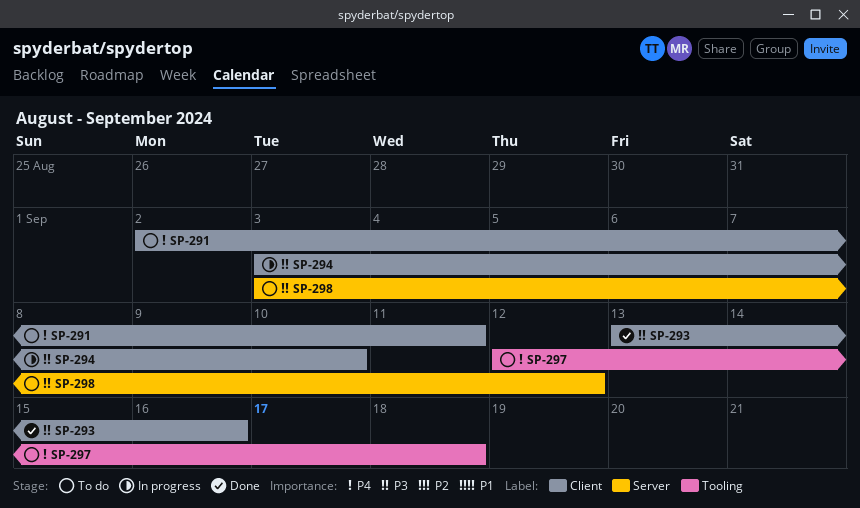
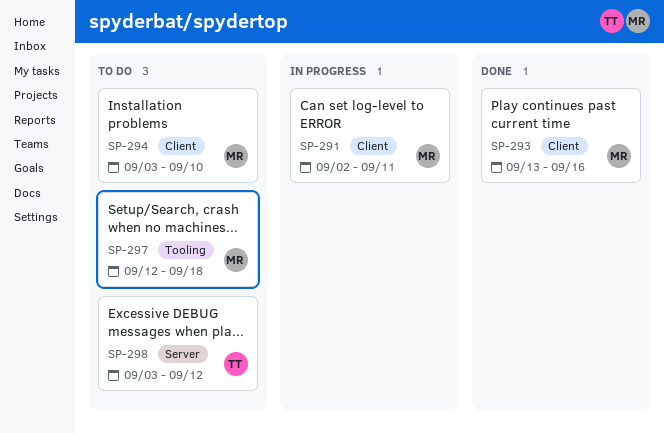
SP-291, status: To do -> In progress
SP-294, status: In progress -> To do

